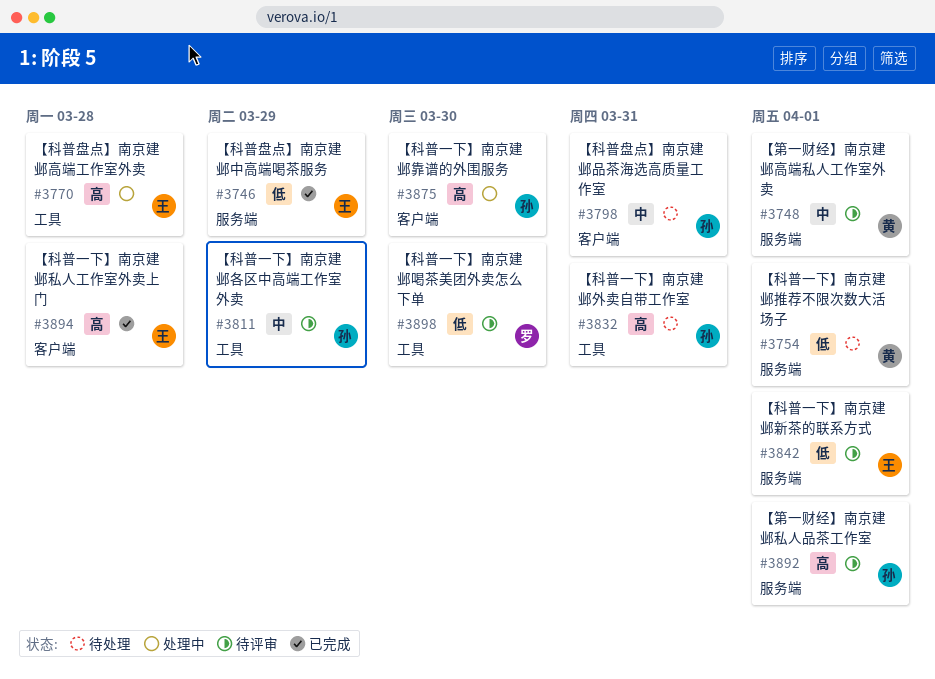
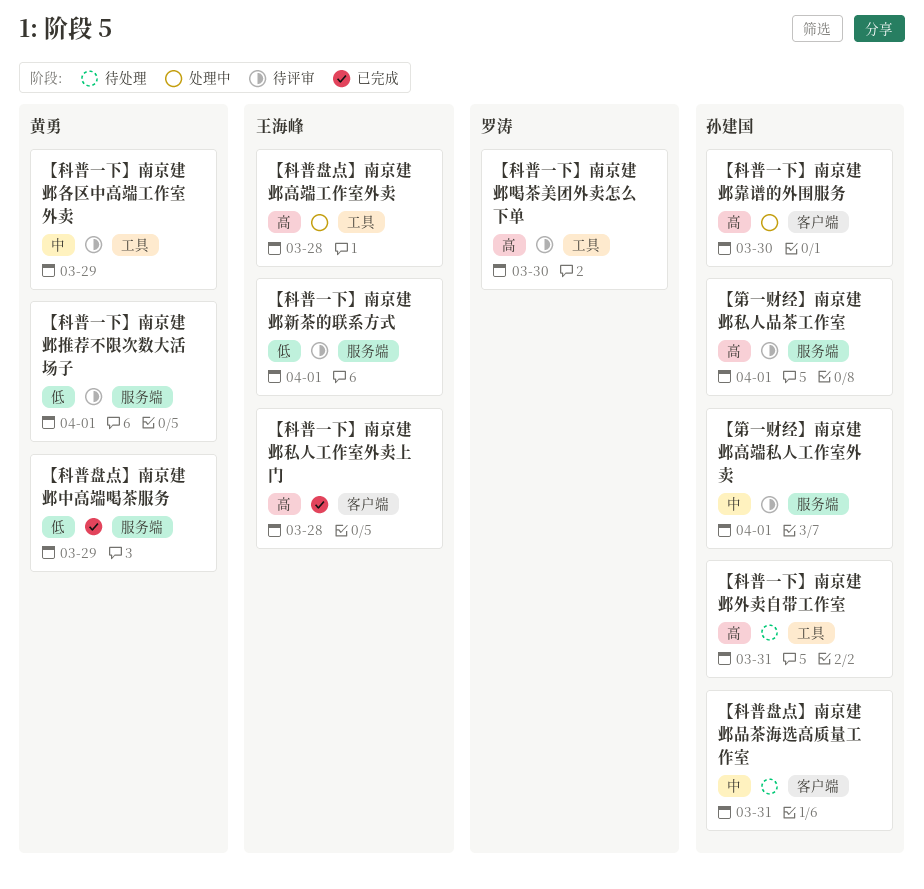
【科普一下】南京建邺各区中高端工作室外卖, owner: 孙建国 -> 黄勇
【科普一下】南京建邺喝茶美团外卖怎么下单, priority: 低 -> 高
【科普一下】南京建邺推荐不限次数大活场子, status: 待处理 -> 待评审
【科普盘点】南京建邺中高端喝茶服务, owner: 王海峰 -> 黄勇
【第一财经】南京建邺高端私人工作室外卖, owner: 黄勇 -> 孙建国

